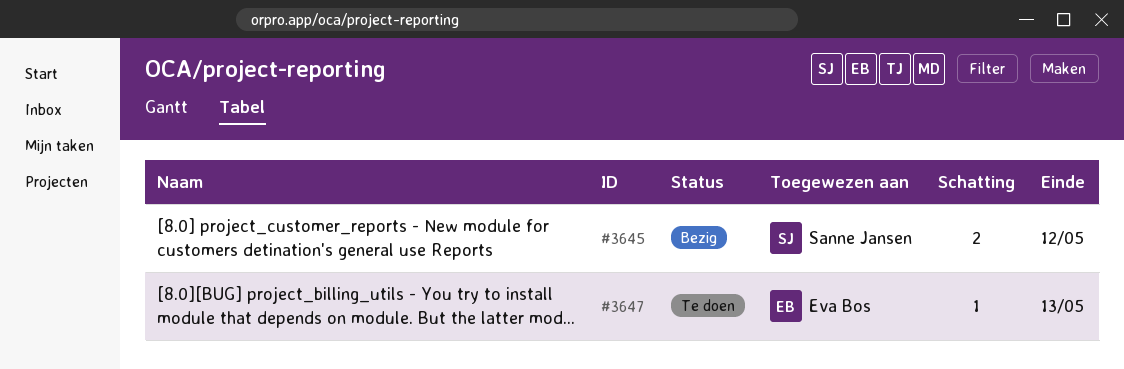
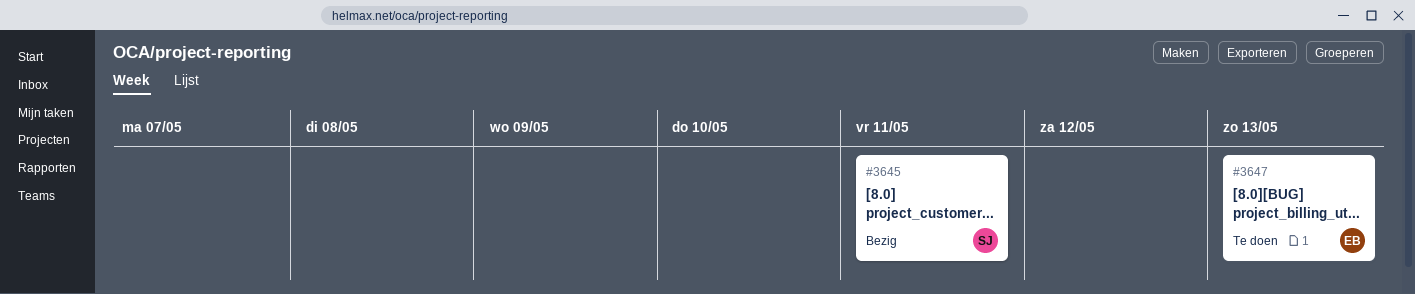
#3645, due: May 12 -> May 11

